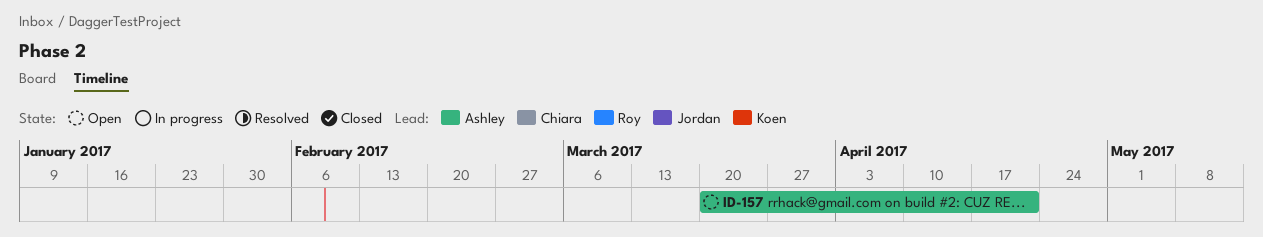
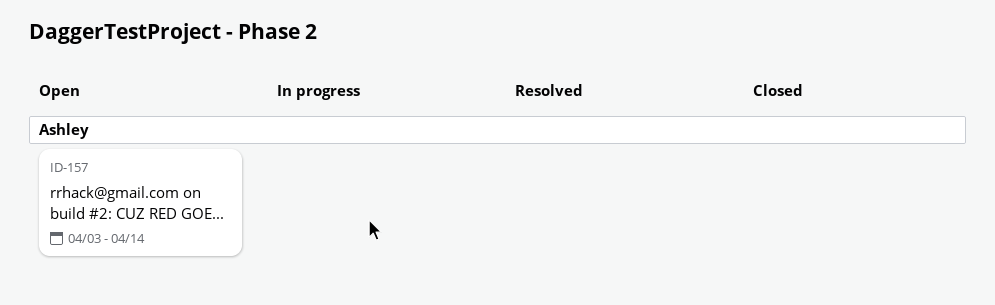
ID-157, start: Mar 20 -> Apr 3
ID-157, due: Apr 21 -> Apr 14

